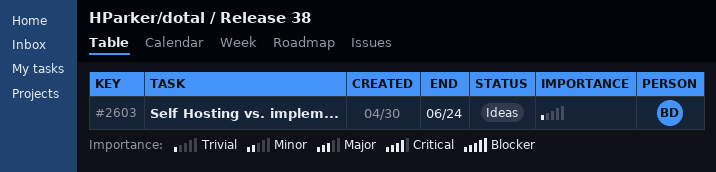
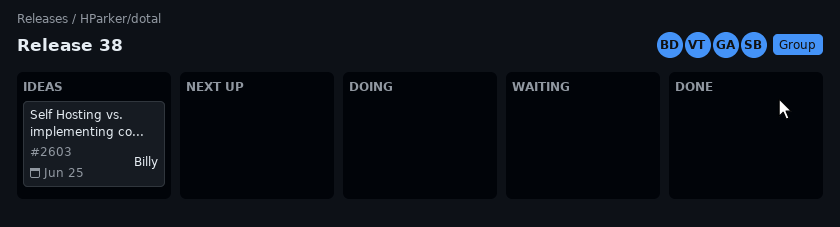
#2603, due: Jun 24 -> Jun 25

